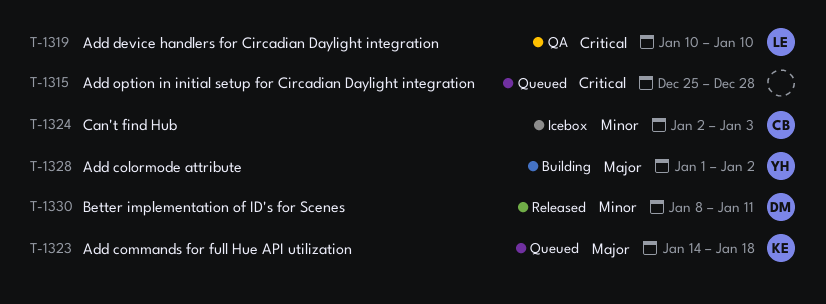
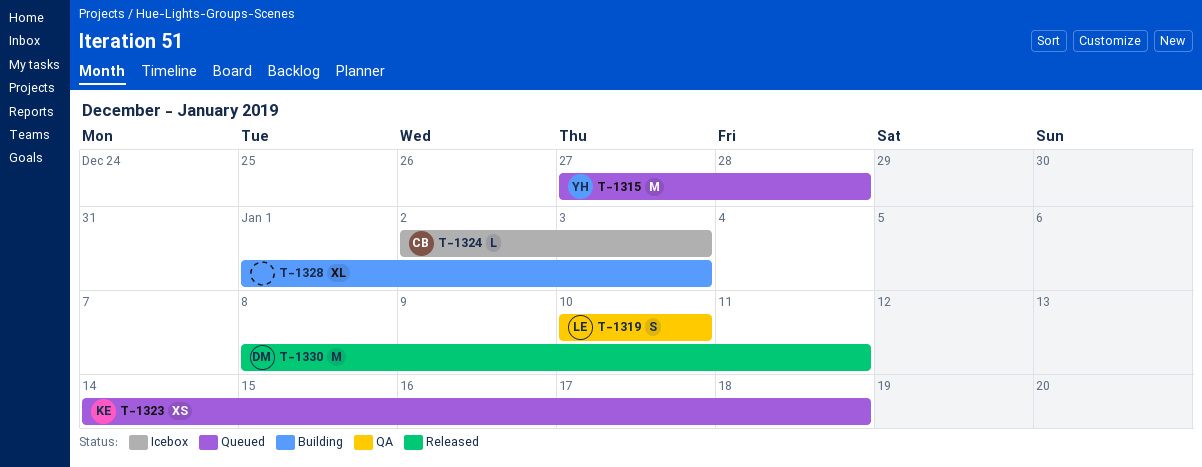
T-1315, owner: none -> YH
T-1315, start: Dec 25 -> Dec 27
T-1328, owner: YH -> none
T-1328, due: Jan 2 -> Jan 3

